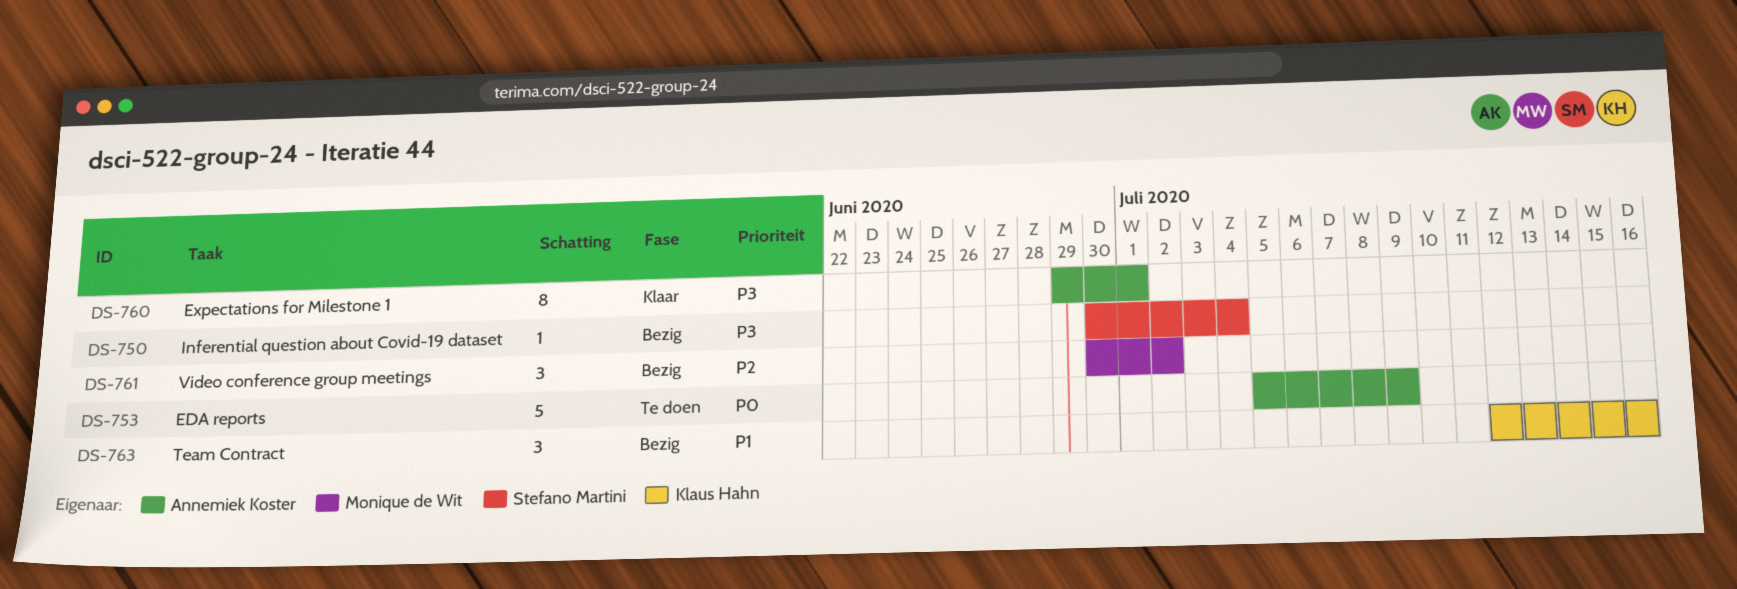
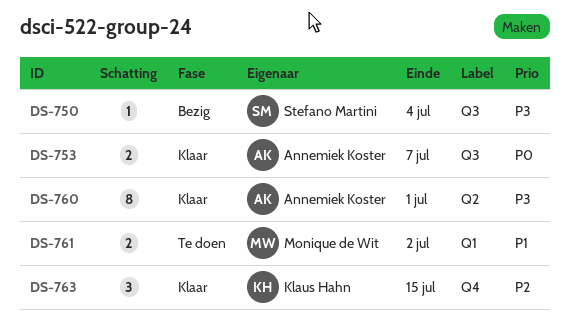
DS-753, status: Te doen -> Klaar
DS-753, estimate: 5 -> 2
DS-753, due: Jul 9 -> Jul 7
DS-761, status: Bezig -> Te doen
DS-761, priority: P2 -> P1
DS-761, estimate: 3 -> 2
DS-763, status: Bezig -> Klaar
DS-763, priority: P1 -> P2
DS-763, due: Jul 16 -> Jul 15

